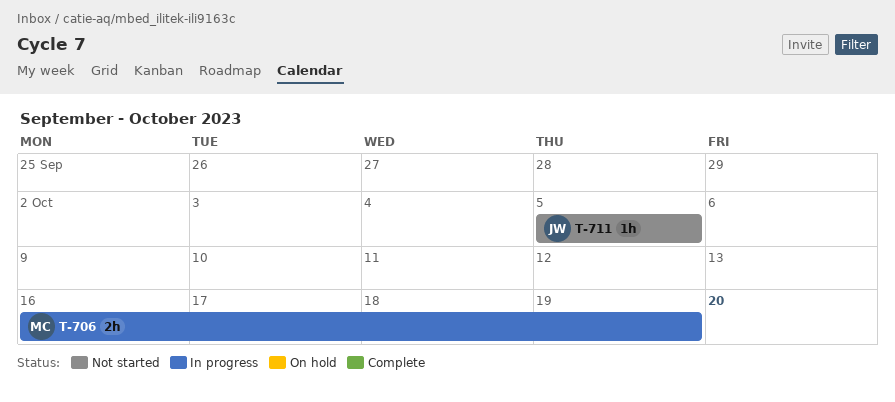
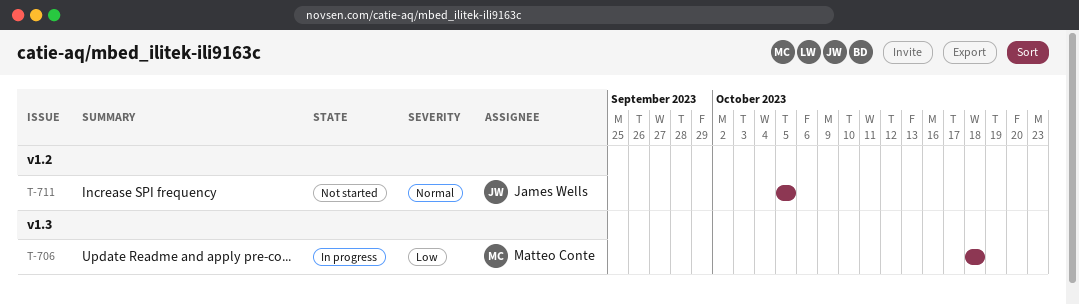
T-706, start: Oct 16 -> Oct 18
T-706, due: Oct 19 -> Oct 18

